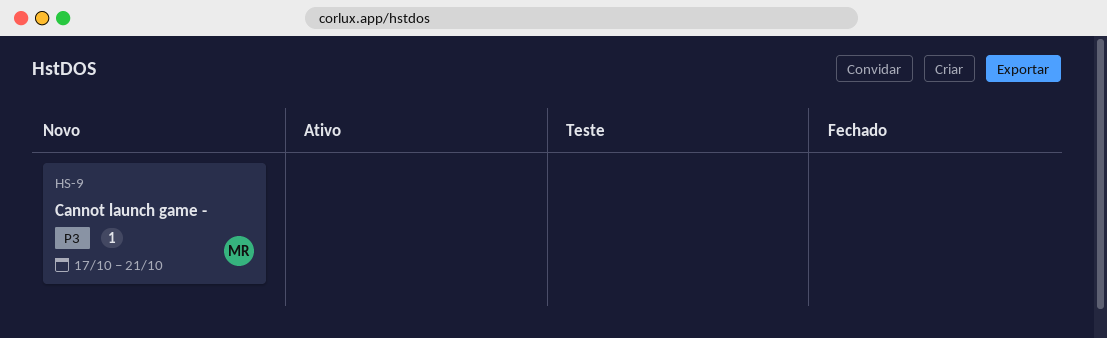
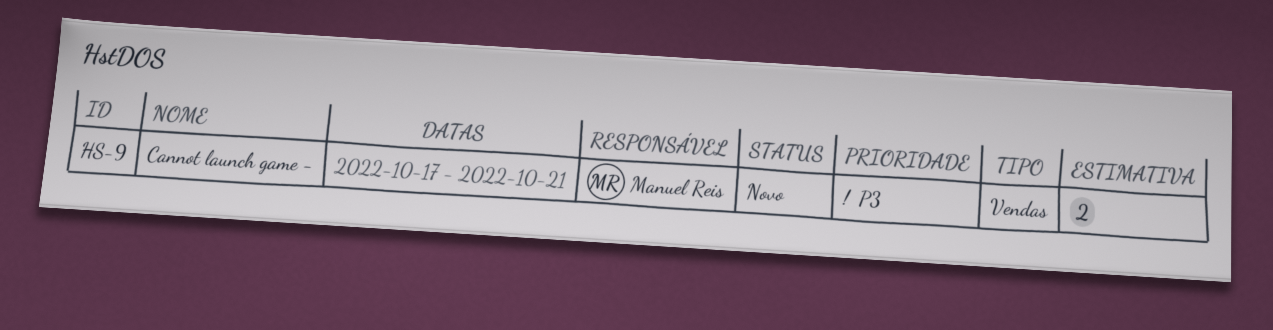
HS-9, estimate: 1 -> 2

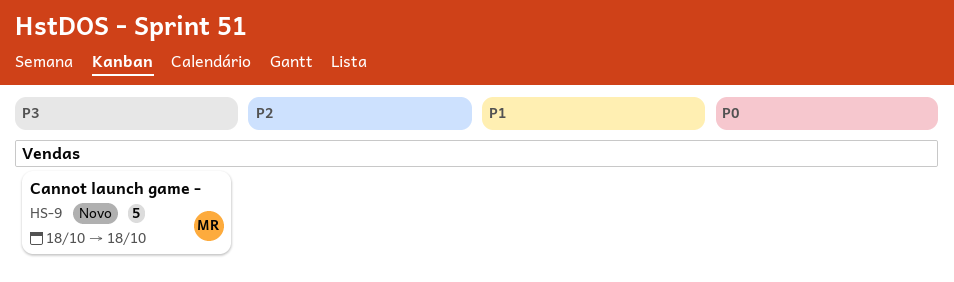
HS-9, estimate: 2 -> 5
HS-9, start: Oct 17 -> Oct 18
HS-9, due: Oct 21 -> Oct 18

